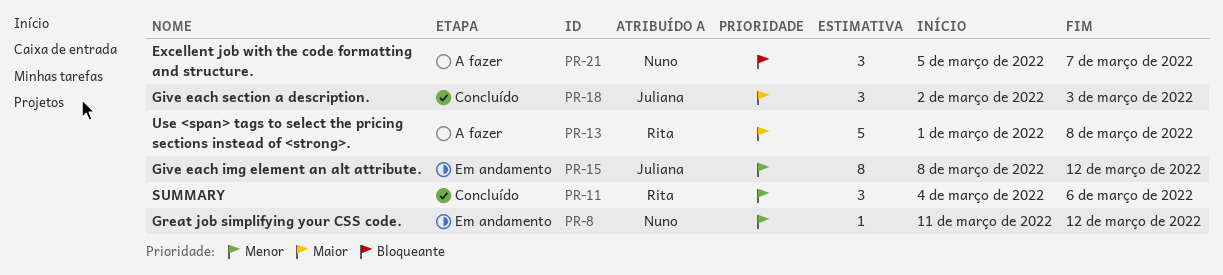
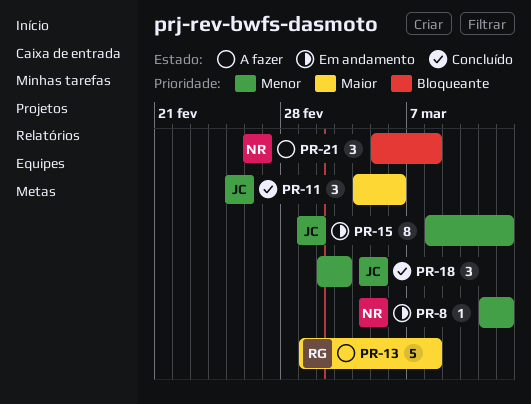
PR-11, owner: Rita -> Juliana
PR-11, priority: Menor -> Maior
PR-18, priority: Maior -> Menor
PR-21, due: Mar 7 -> Mar 8

